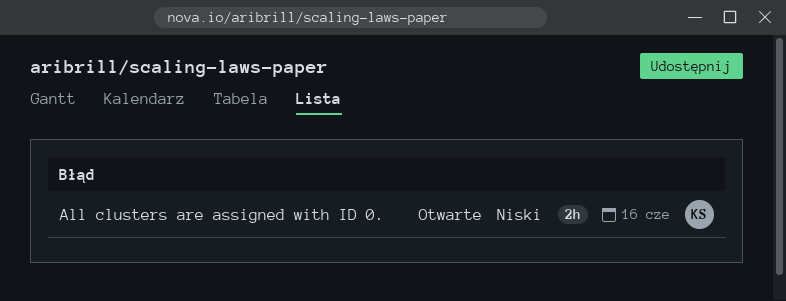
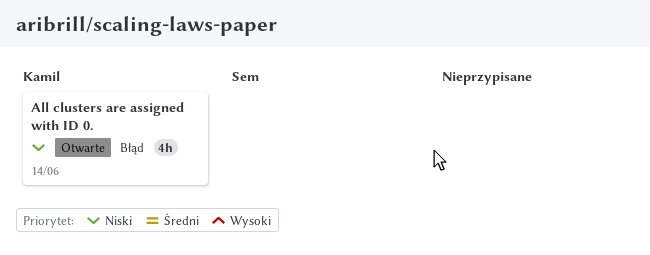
All clusters are assigned with ID 0., estimate: 2h -> 4h
All clusters are assigned with ID 0., due: Jun 16 -> Jun 14

